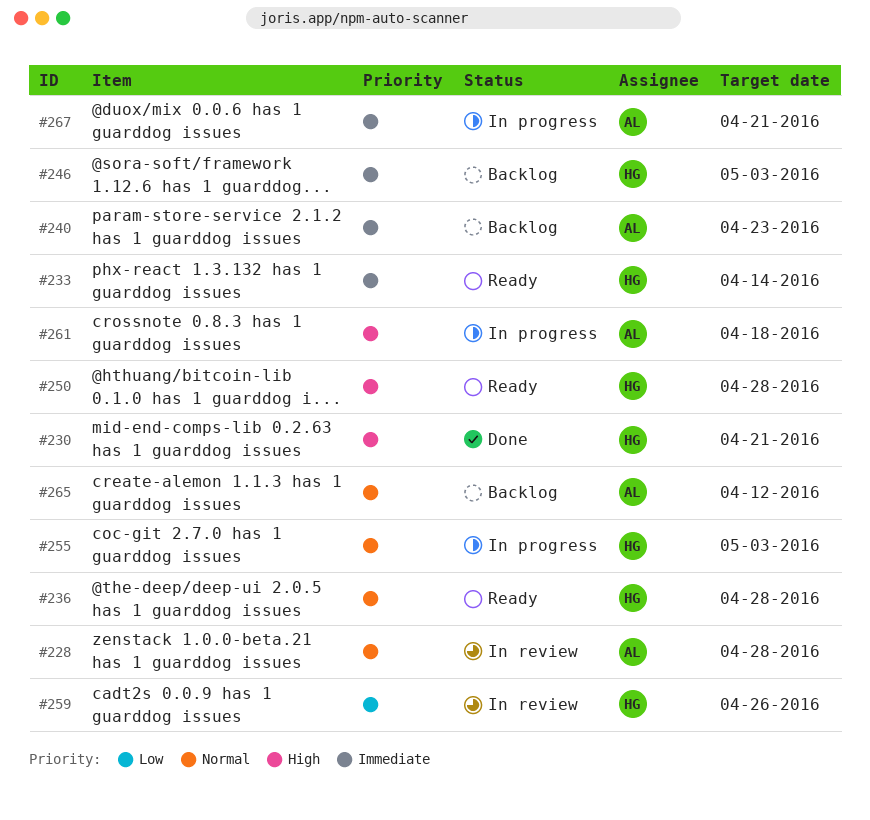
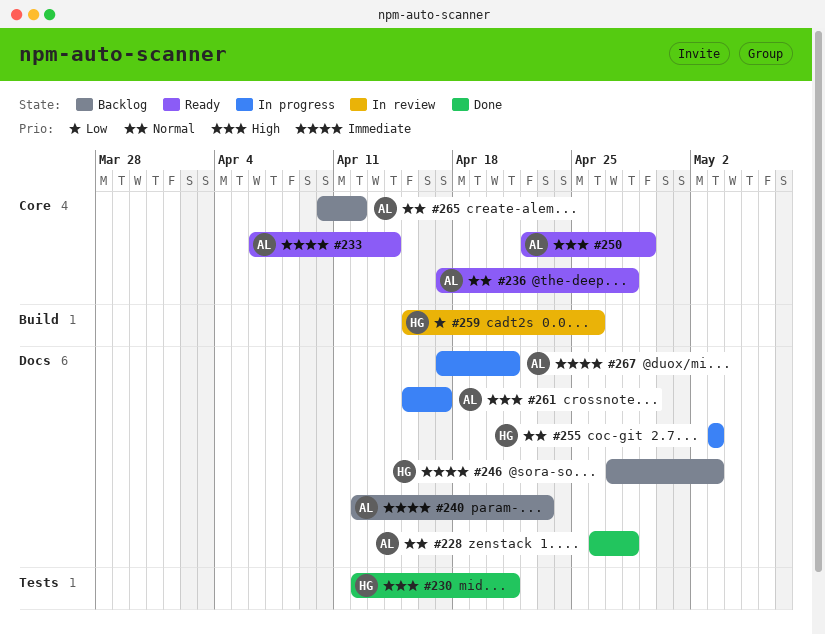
#228, status: In review -> Done
#233, owner: HG -> AL
#236, owner: HG -> AL
#250, owner: HG -> AL
#250, due: Apr 28 -> Apr 29
#261, due: Apr 18 -> Apr 17

